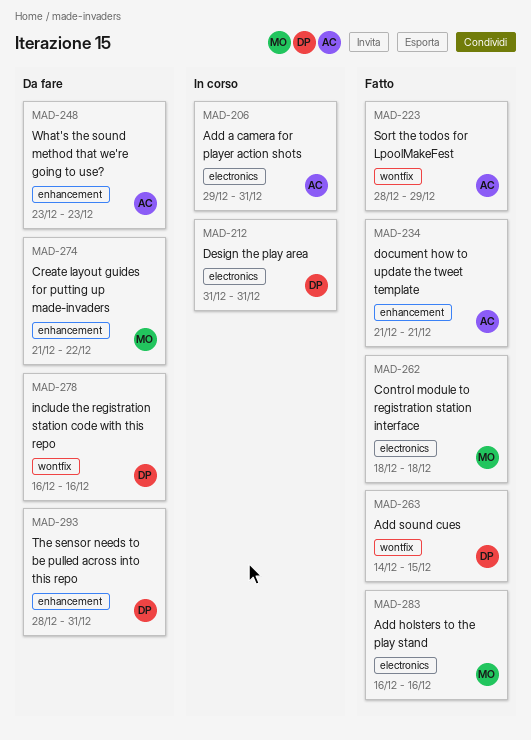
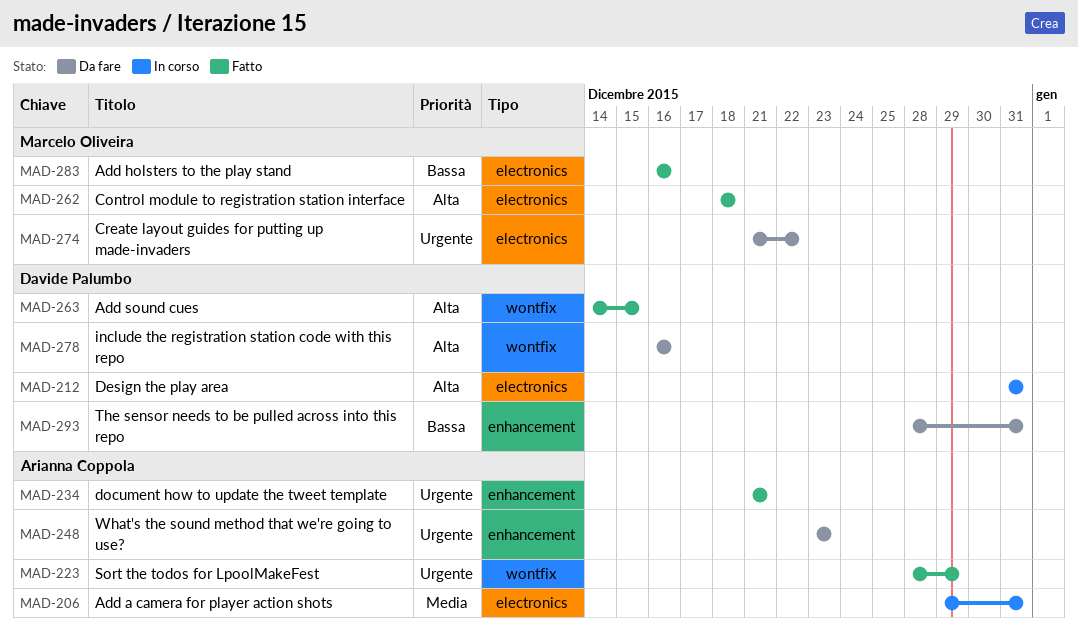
MAD-274, label: enhancement -> electronics

